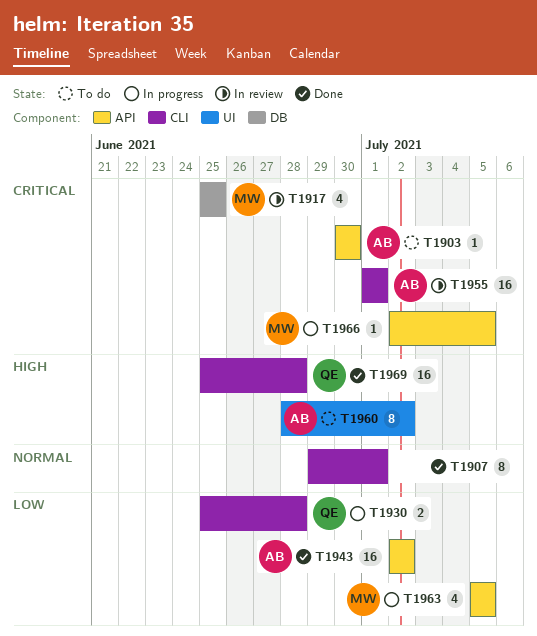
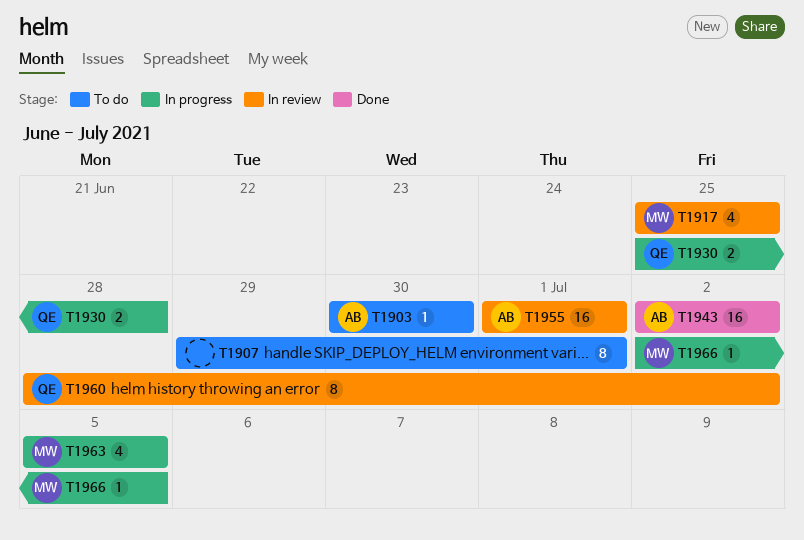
T1907, status: Done -> To do
T1960, status: To do -> In review
T1960, owner: AB -> QE
T1969: present -> none

